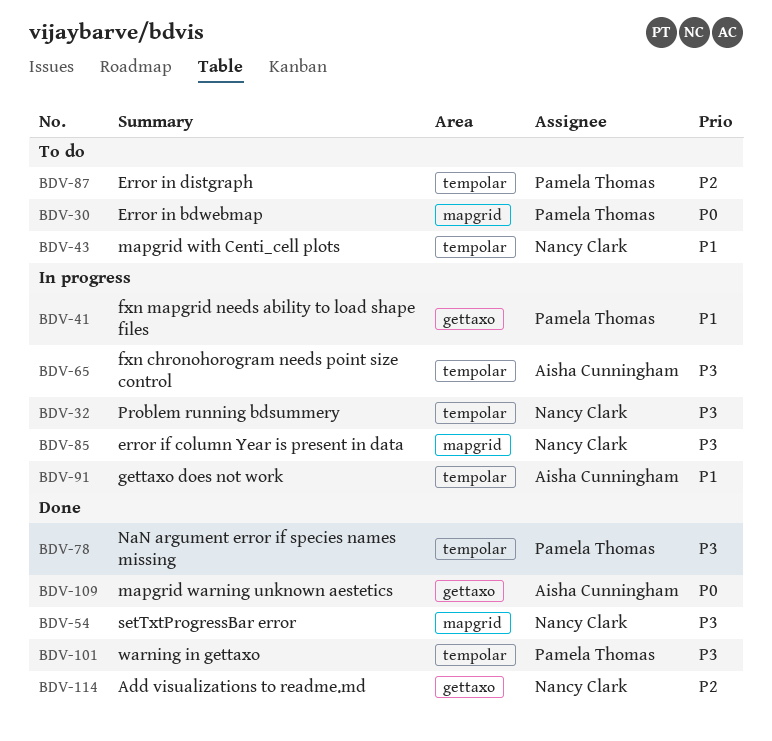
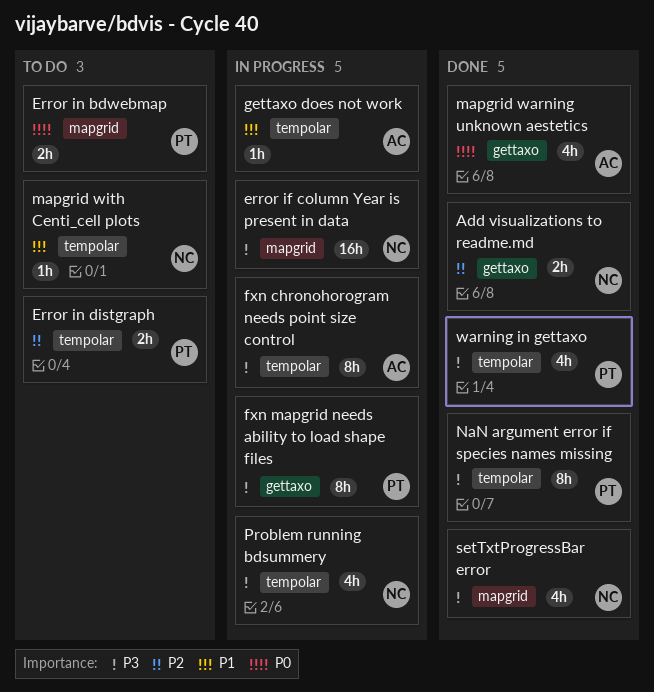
fxn mapgrid needs ability to load shape files, priority: P1 -> P3

